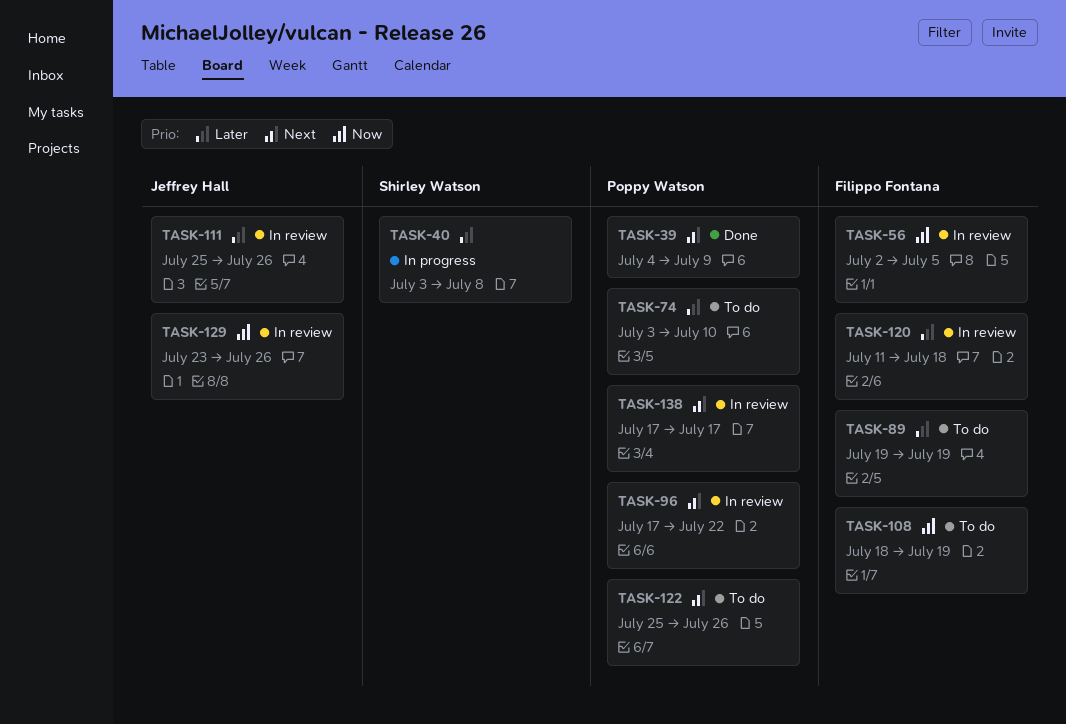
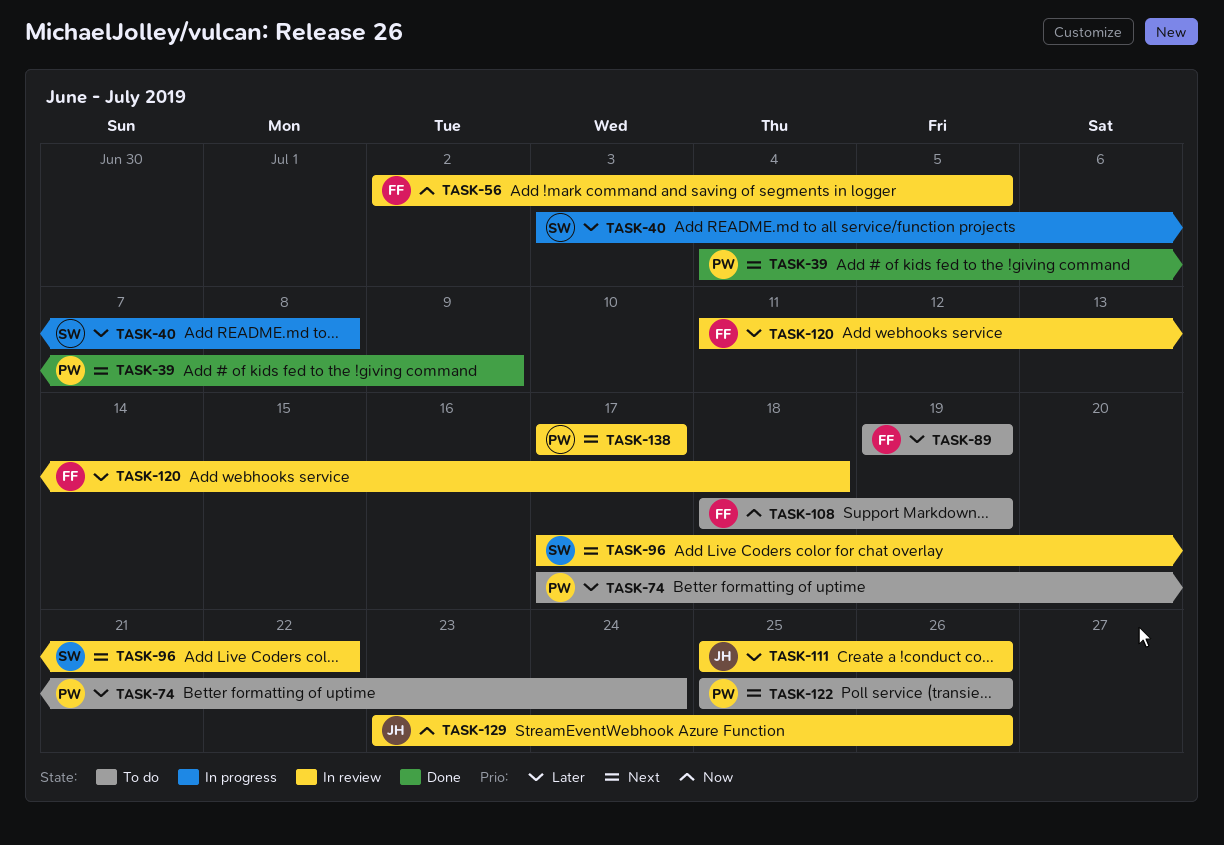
TASK-74, start: Jul 3 -> Jul 17
TASK-74, due: Jul 10 -> Jul 24
TASK-96, owner: Poppy Watson -> Shirley Watson

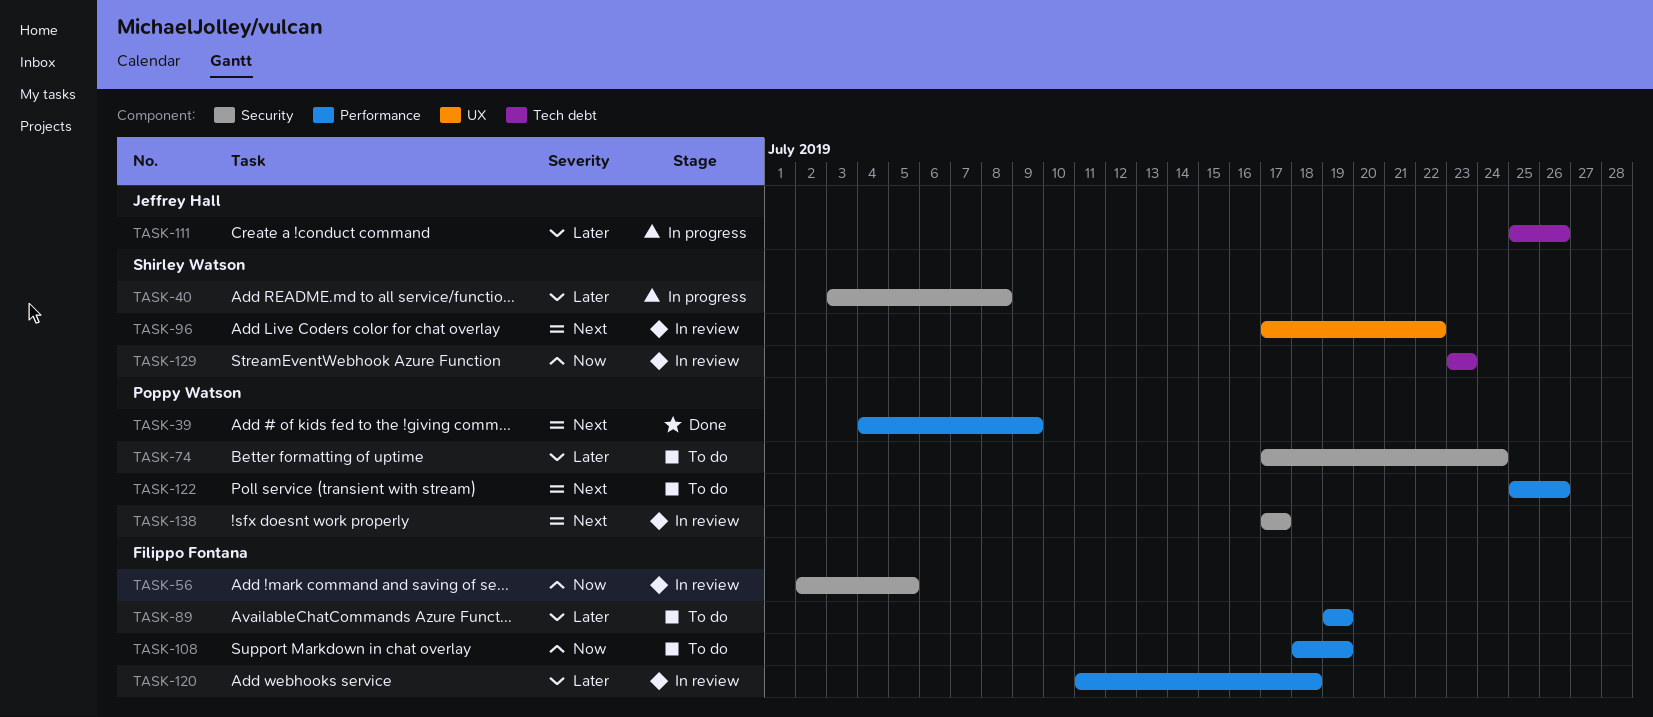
TASK-111, status: In review -> In progress
TASK-129, owner: Jeffrey Hall -> Shirley Watson
TASK-129, due: Jul 26 -> Jul 23

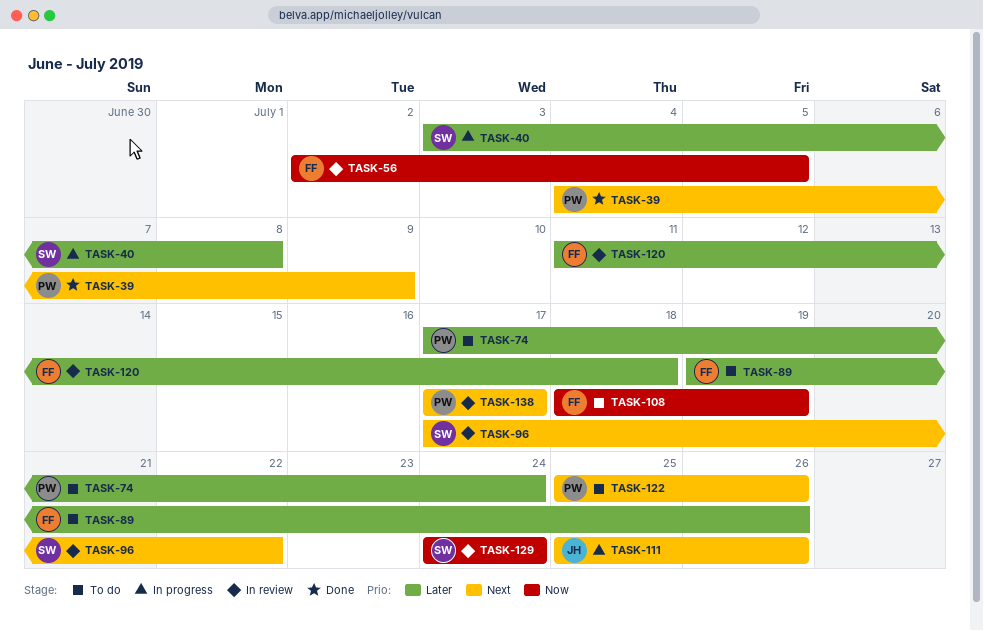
TASK-89, due: Jul 19 -> Jul 26
TASK-111, priority: Later -> Next
TASK-129, start: Jul 23 -> Jul 24
TASK-129, due: Jul 23 -> Jul 24

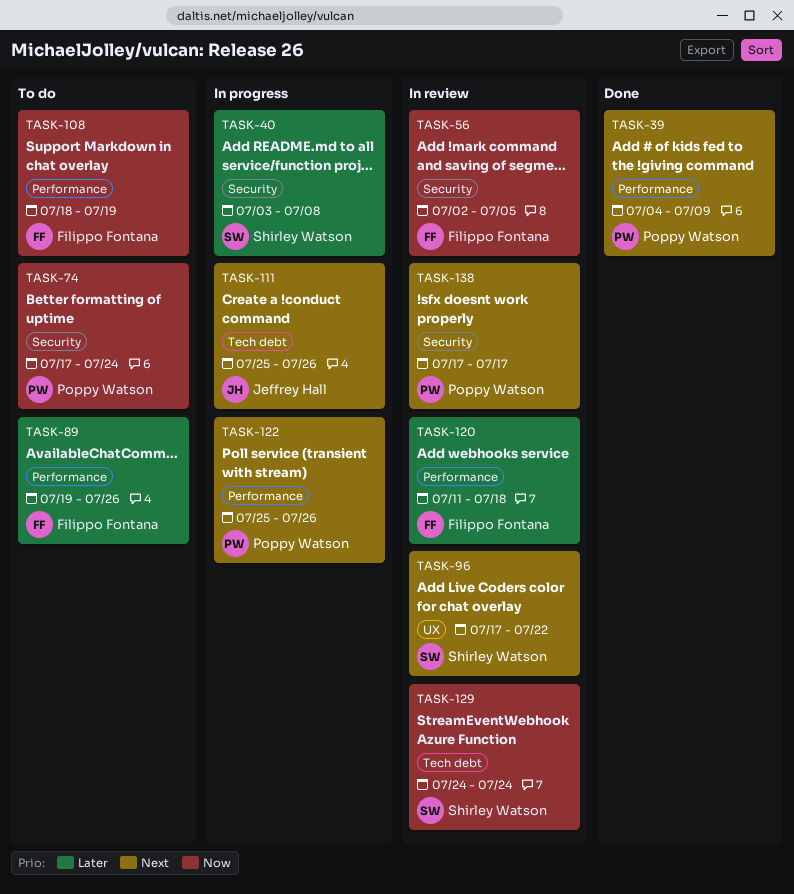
TASK-74, priority: Later -> Now
TASK-122, status: To do -> In progress

